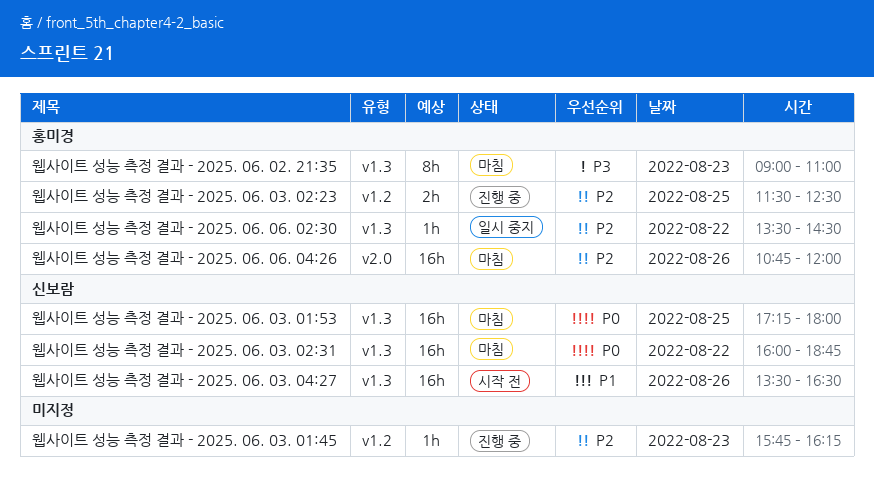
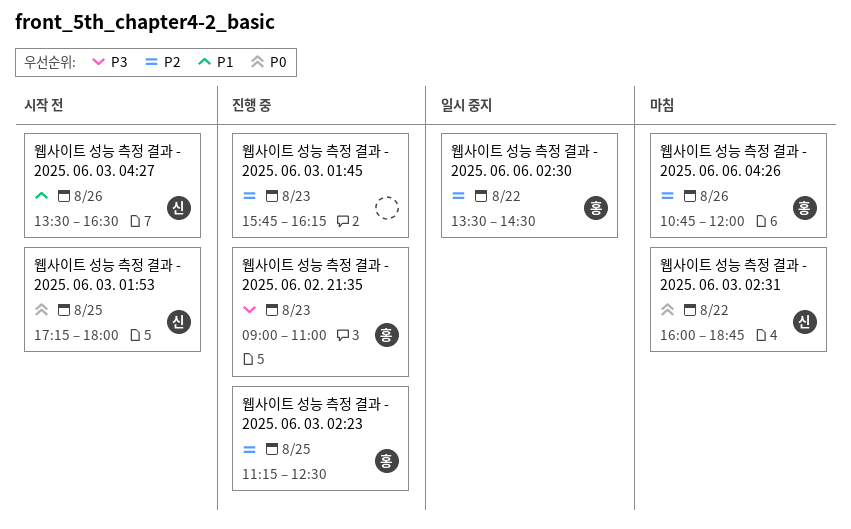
웹사이트 성능 측정 결과 - 2025. 06. 02. 21:35, status: 마침 -> 진행 중
웹사이트 성능 측정 결과 - 2025. 06. 03. 01:53, status: 마침 -> 시작 전
웹사이트 성능 측정 결과 - 2025. 06. 03. 02:23, begins: 11:30 -> 11:15

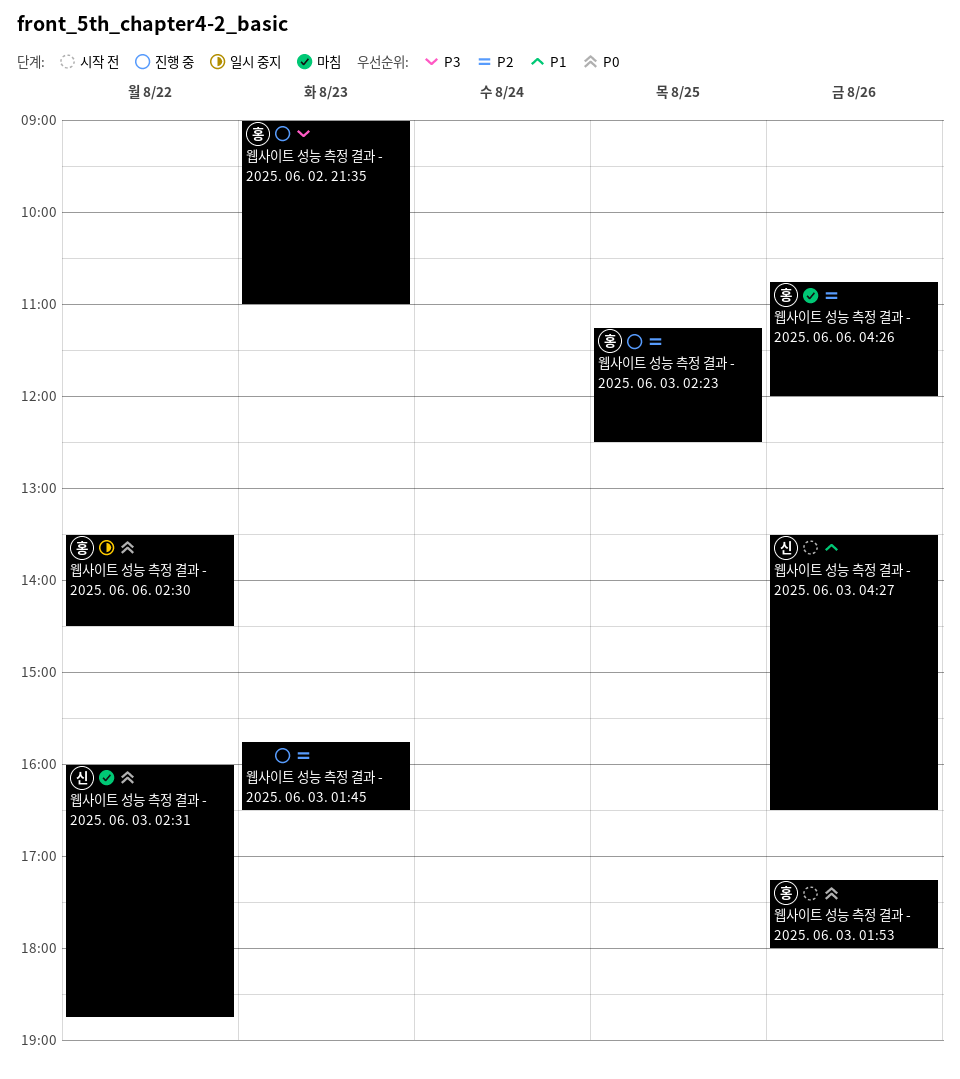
웹사이트 성능 측정 결과 - 2025. 06. 03. 01:45, ends: 16:15 -> 16:30
웹사이트 성능 측정 결과 - 2025. 06. 03. 01:53, owner: 신 -> 홍
웹사이트 성능 측정 결과 - 2025. 06. 03. 01:53, day: Aug 25 -> Aug 26
웹사이트 성능 측정 결과 - 2025. 06. 06. 02:30, priority: P2 -> P0

